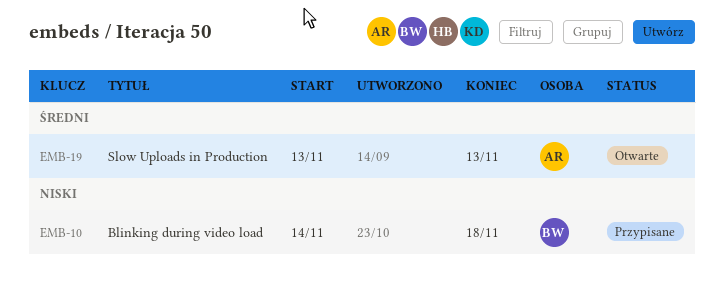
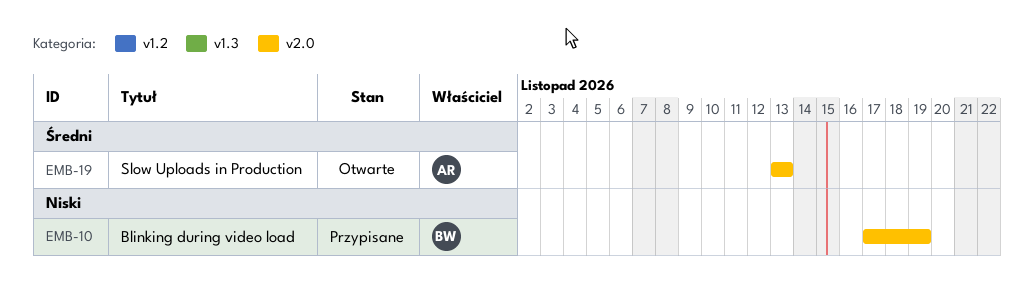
EMB-10, start: Nov 14 -> Nov 17
EMB-10, due: Nov 18 -> Nov 19

